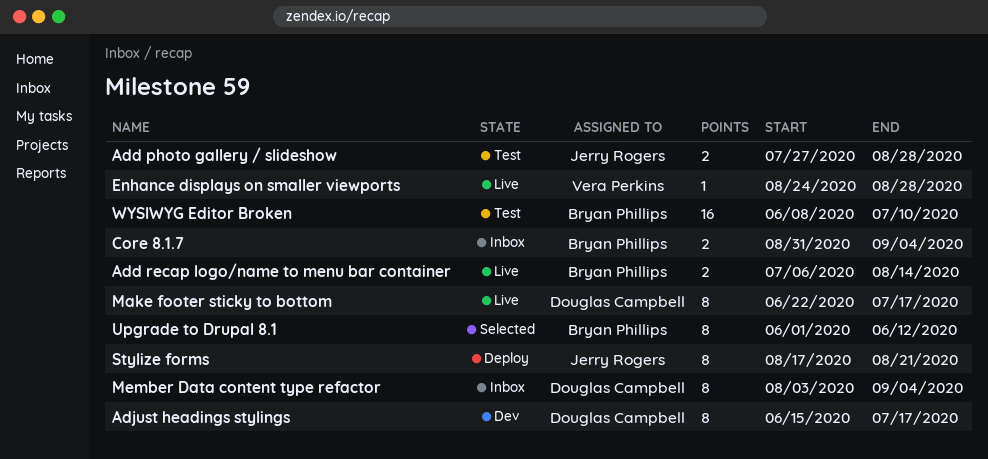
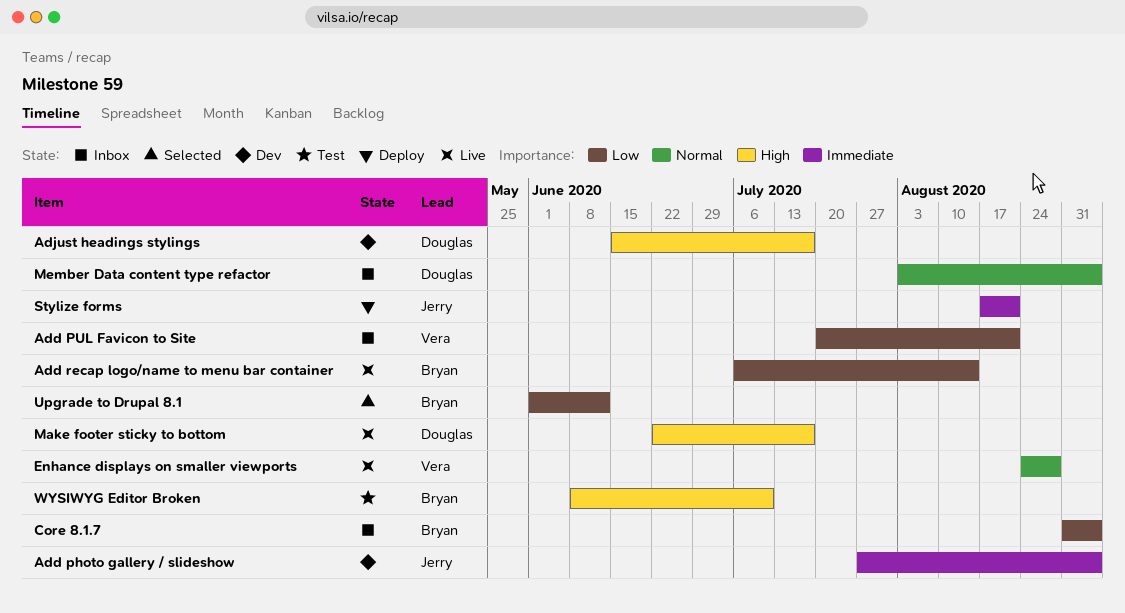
Add photo gallery / slideshow, status: Test -> Dev
Add photo gallery / slideshow, due: Aug 28 -> Sep 4
Add PUL Favicon to Site: none -> present

